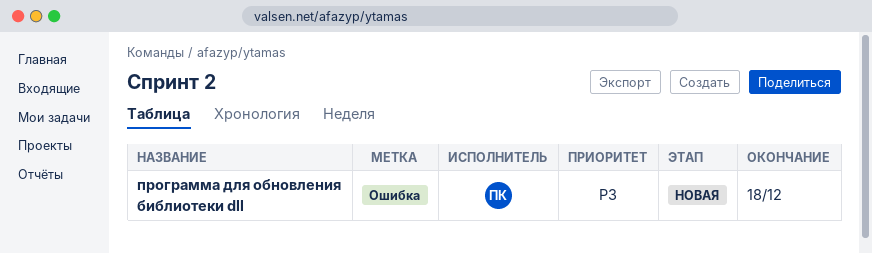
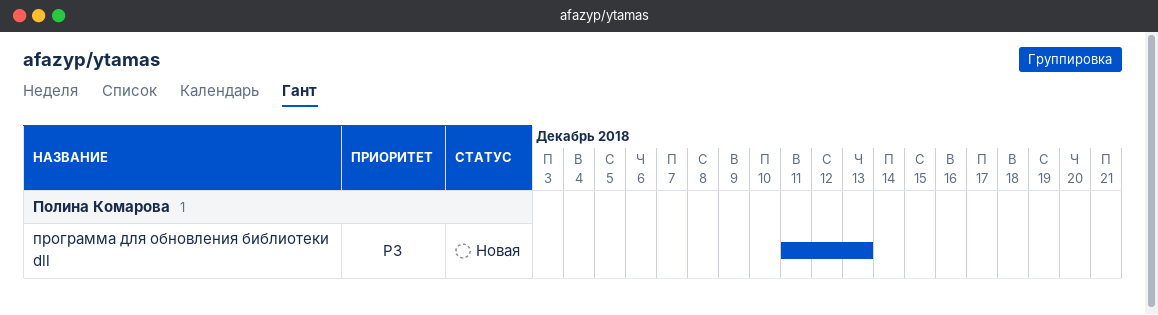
программа для обновления библиотеки dll, due: Dec 18 -> Dec 13

